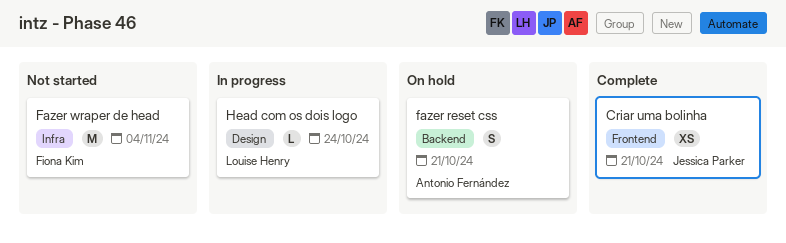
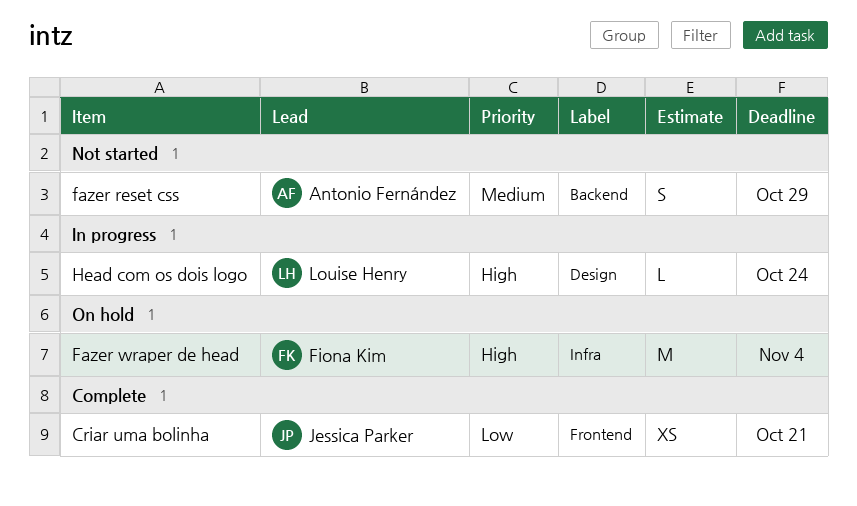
fazer reset css, status: On hold -> Not started
fazer reset css, due: Oct 21 -> Oct 29
Fazer wraper de head, status: Not started -> On hold

